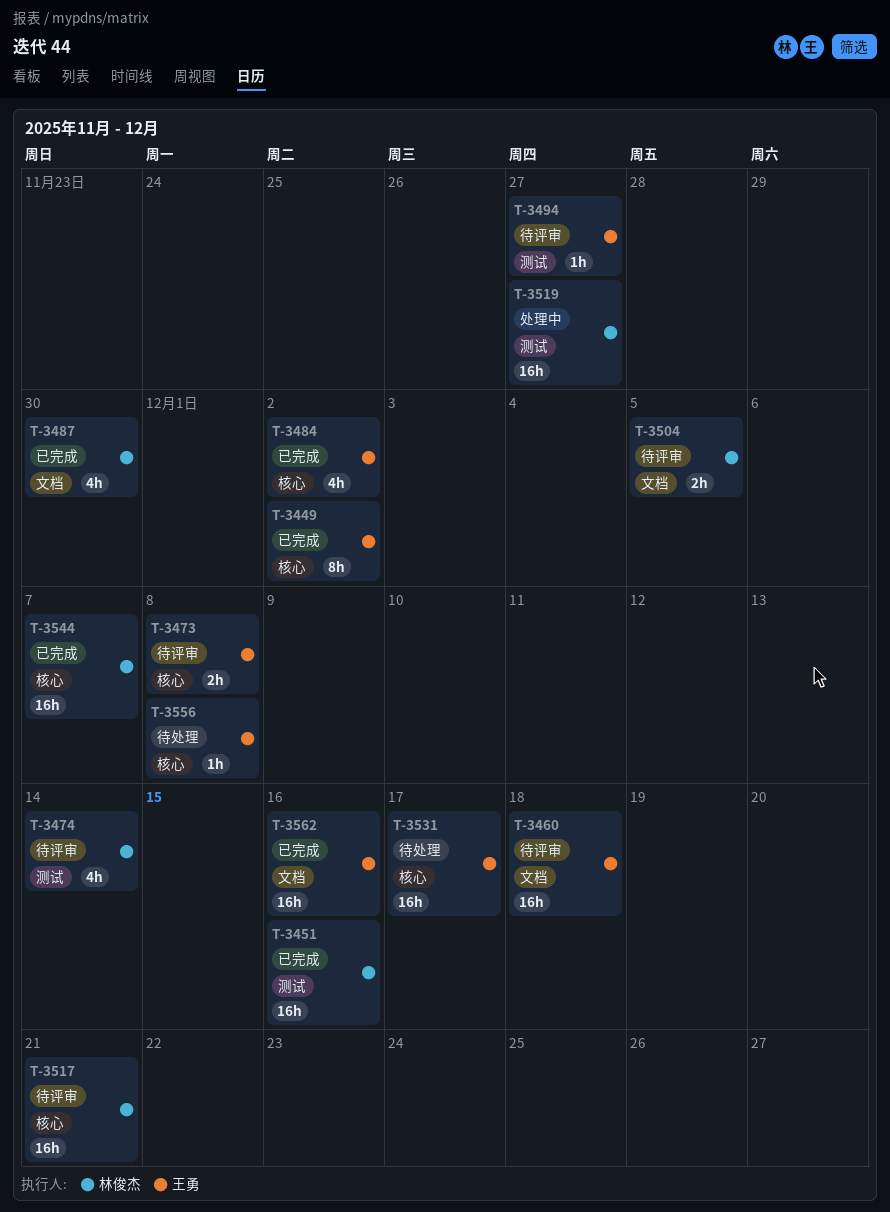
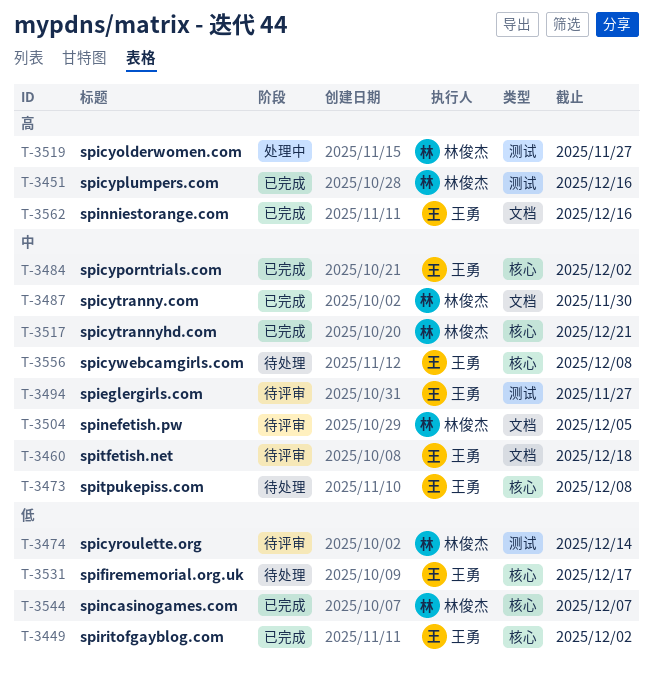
T-3473, status: 待评审 -> 待处理
T-3517, status: 待评审 -> 已完成

